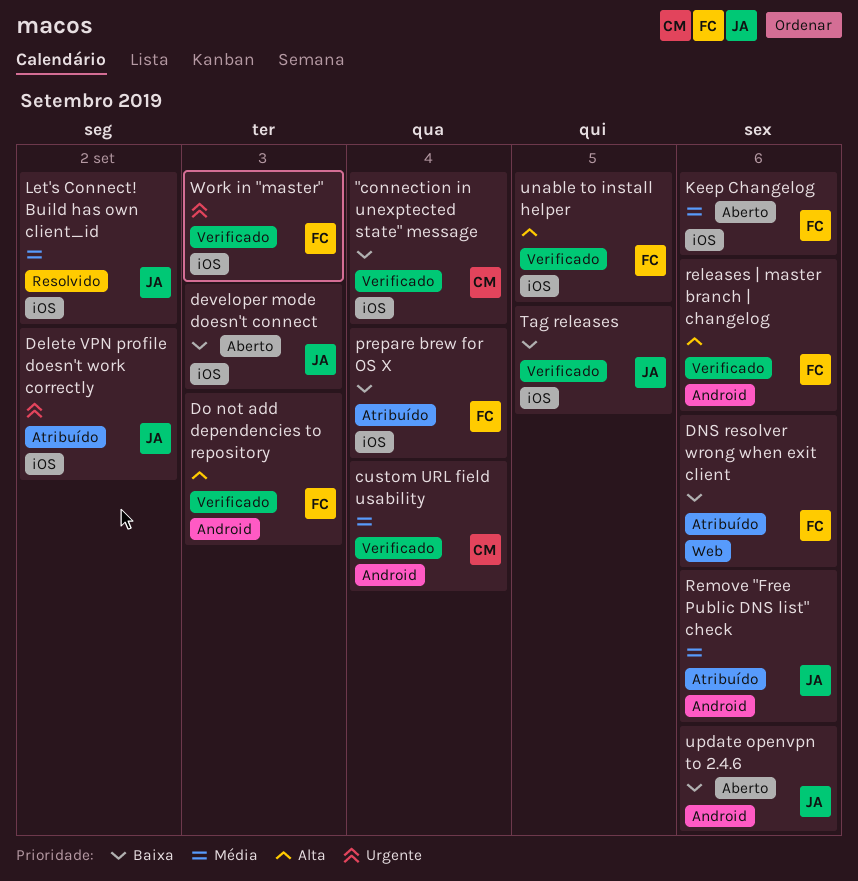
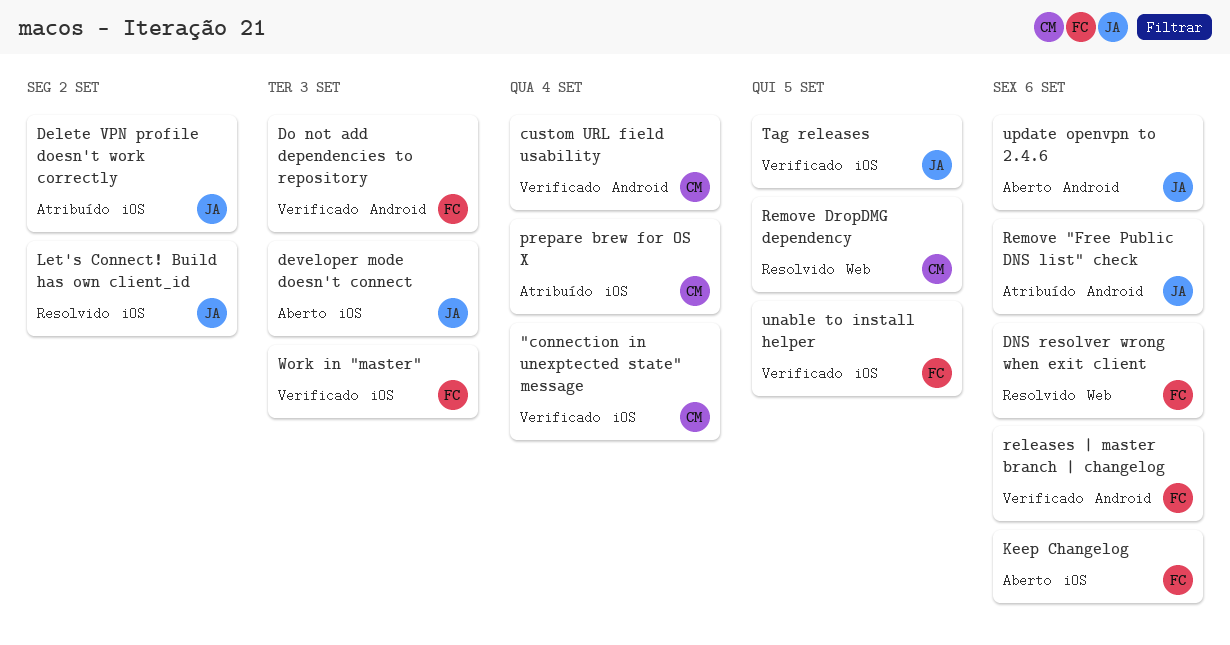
DNS resolver wrong when exit client, status: Atribuído -> Resolvido
prepare brew for OS X, owner: FC -> CM
Remove DropDMG dependency: none -> present

